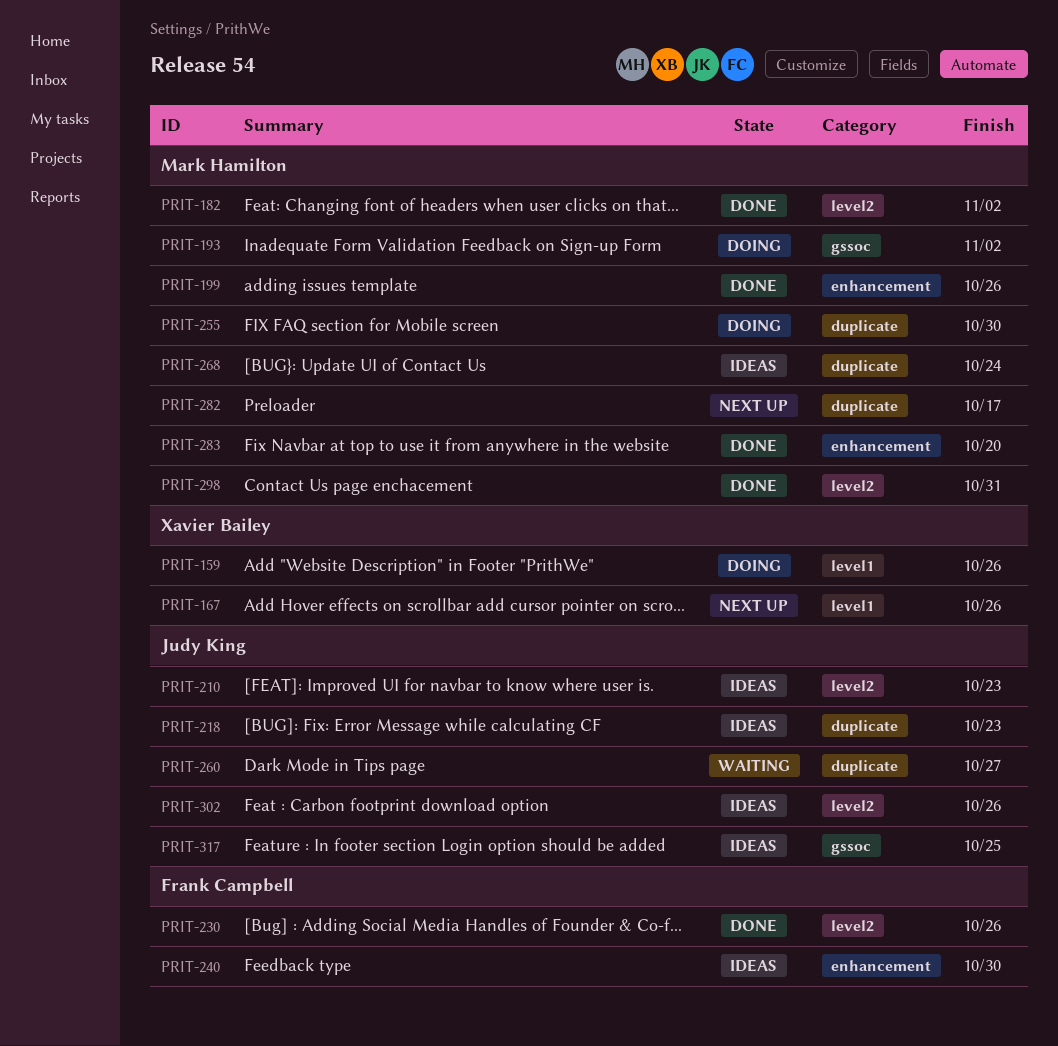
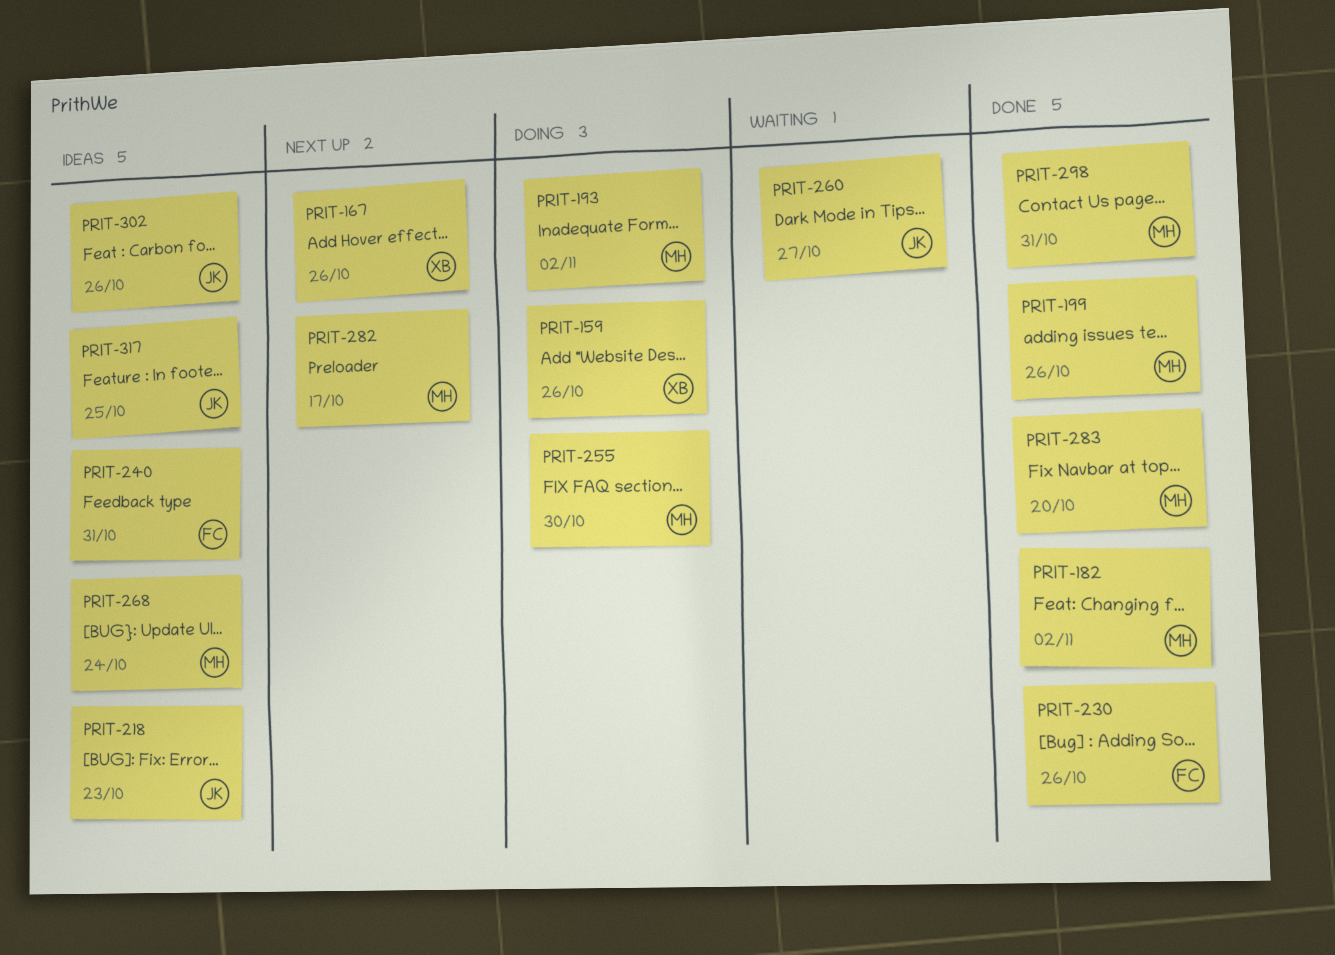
PRIT-210: present -> none
PRIT-240, due: Oct 30 -> Oct 31

